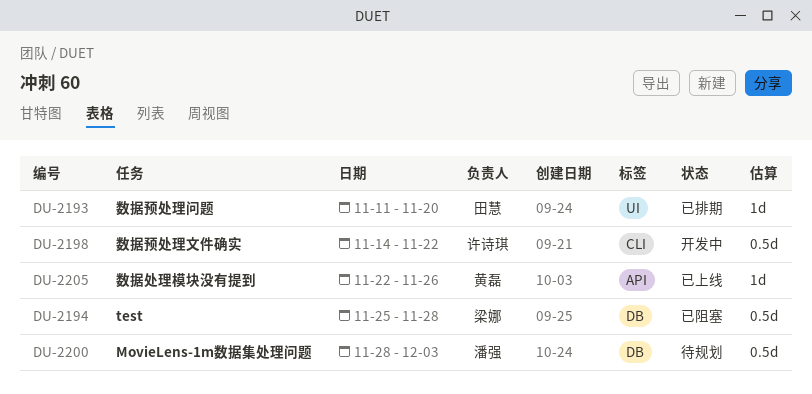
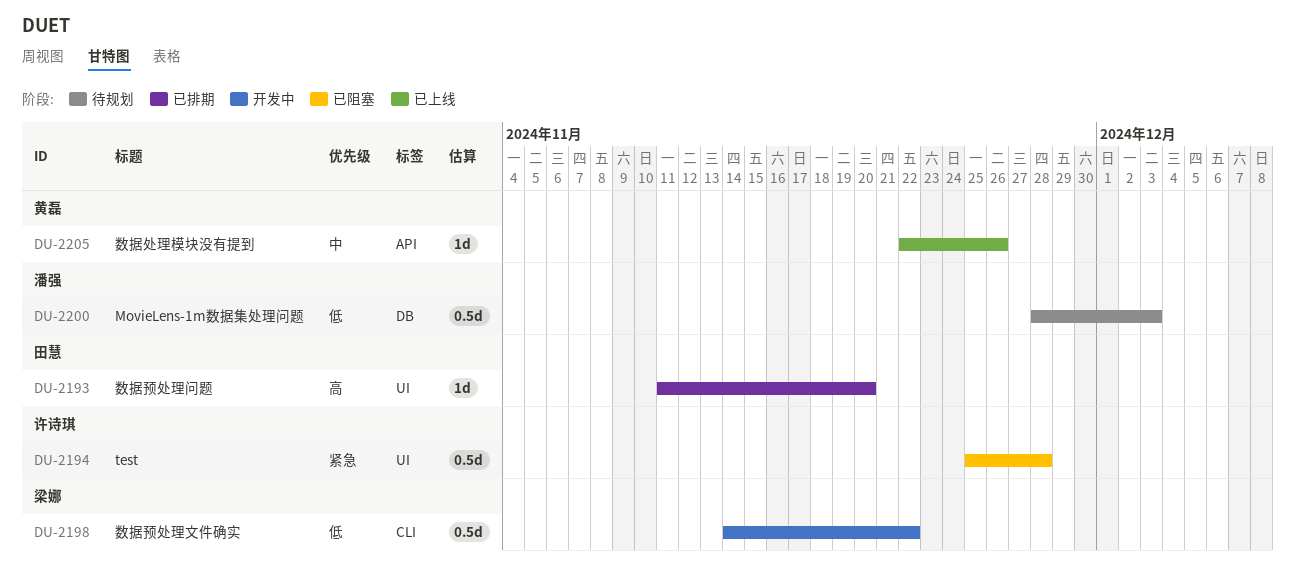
DU-2194, owner: 梁娜 -> 许诗琪
DU-2194, label: DB -> UI
DU-2198, owner: 许诗琪 -> 梁娜

